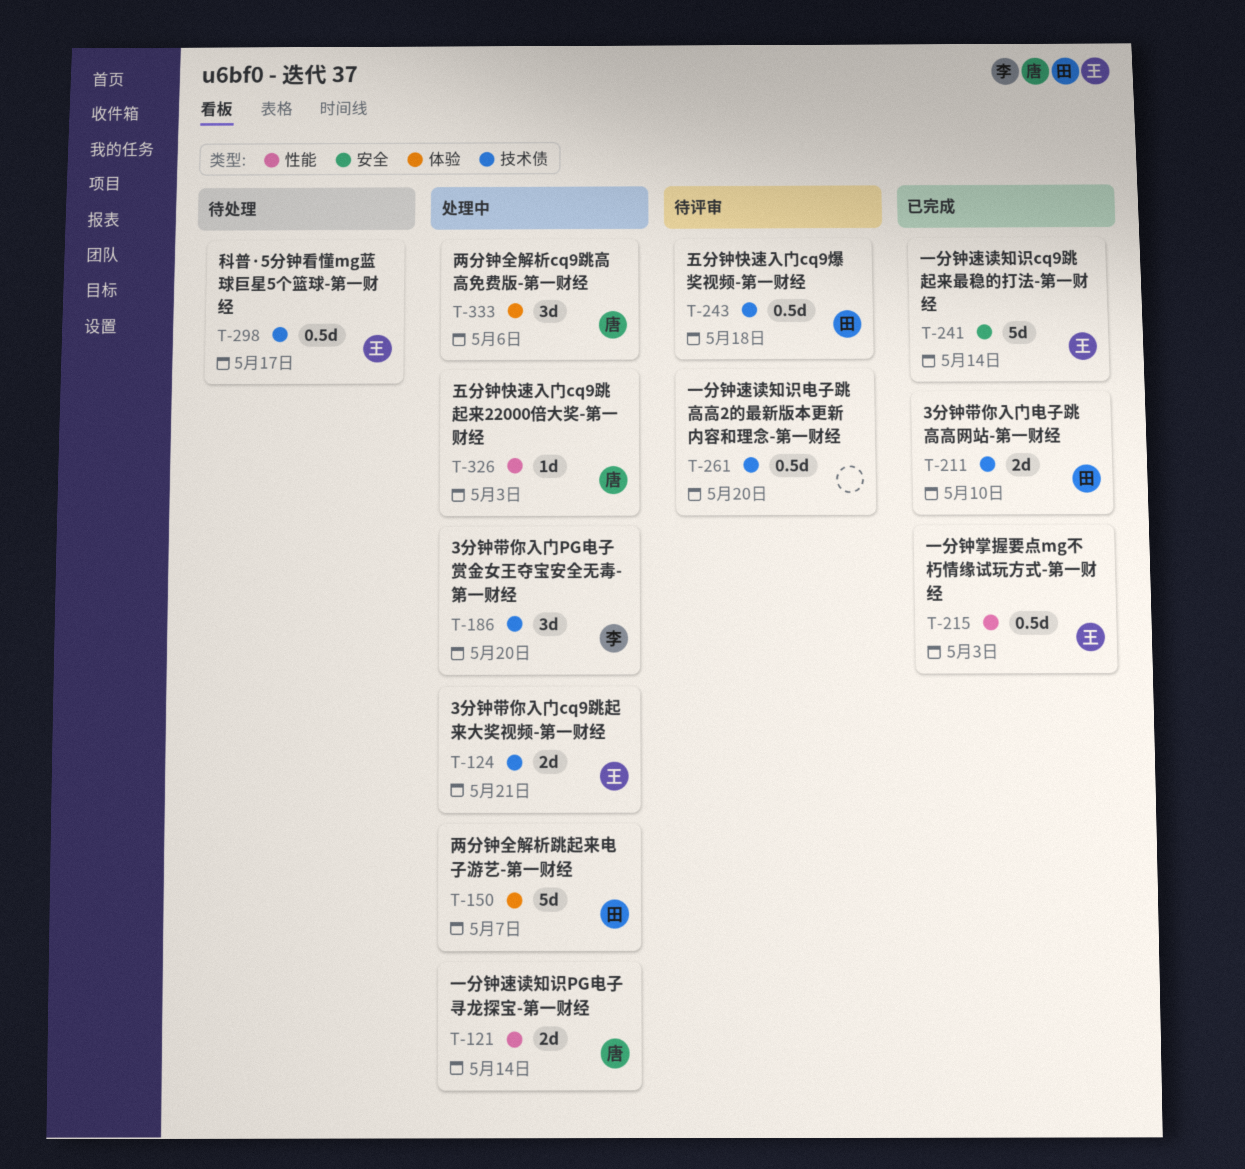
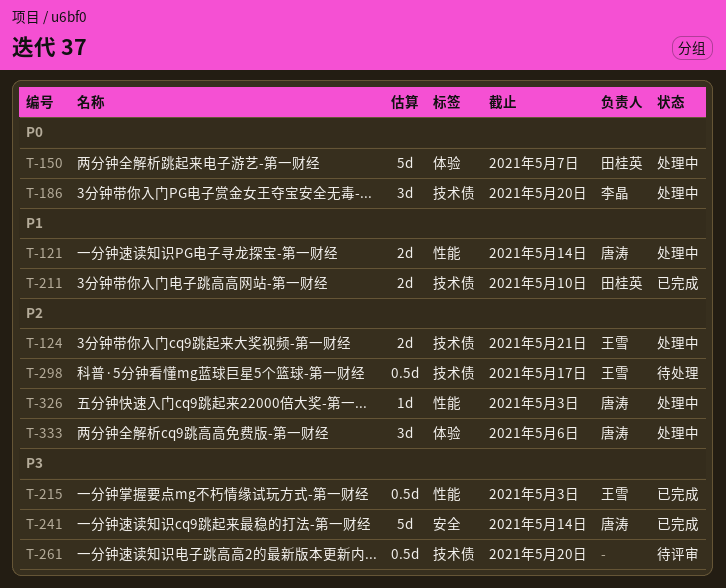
T-241, owner: 王雪 -> 唐涛
T-243: present -> none

